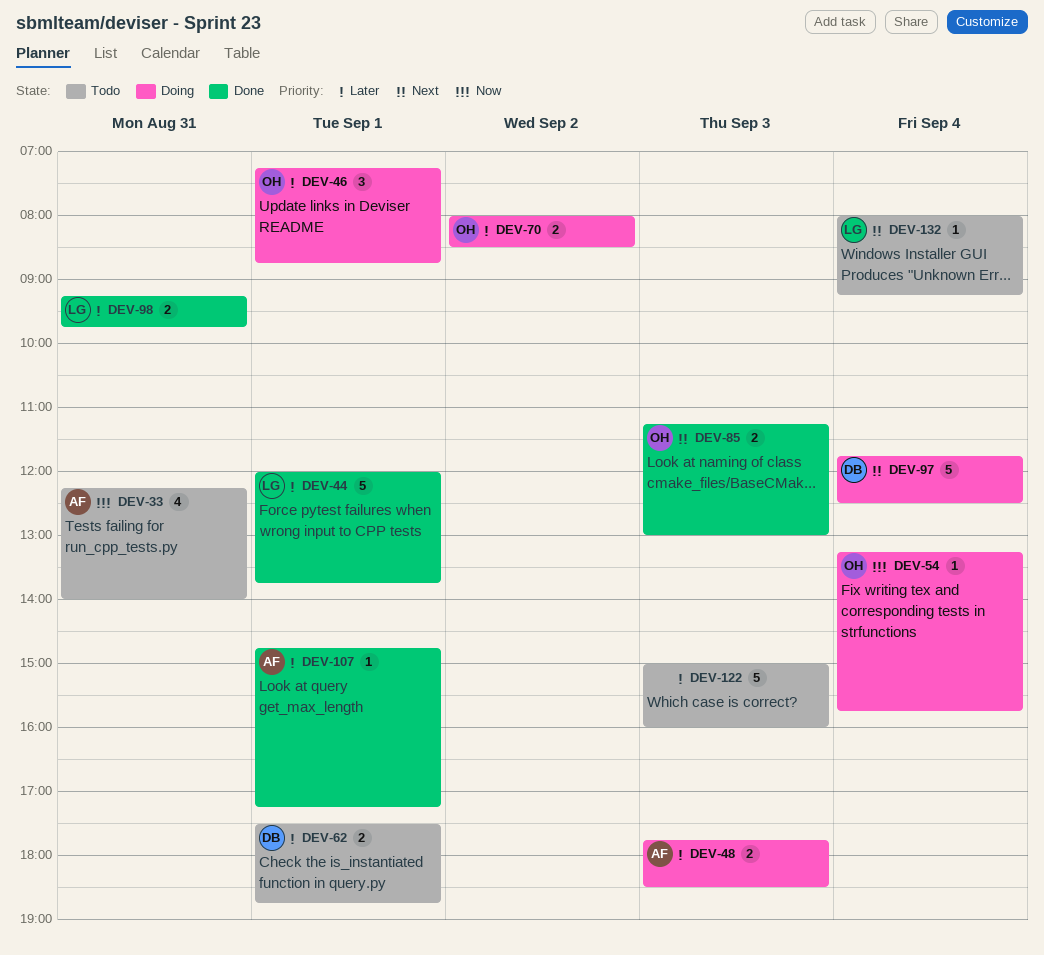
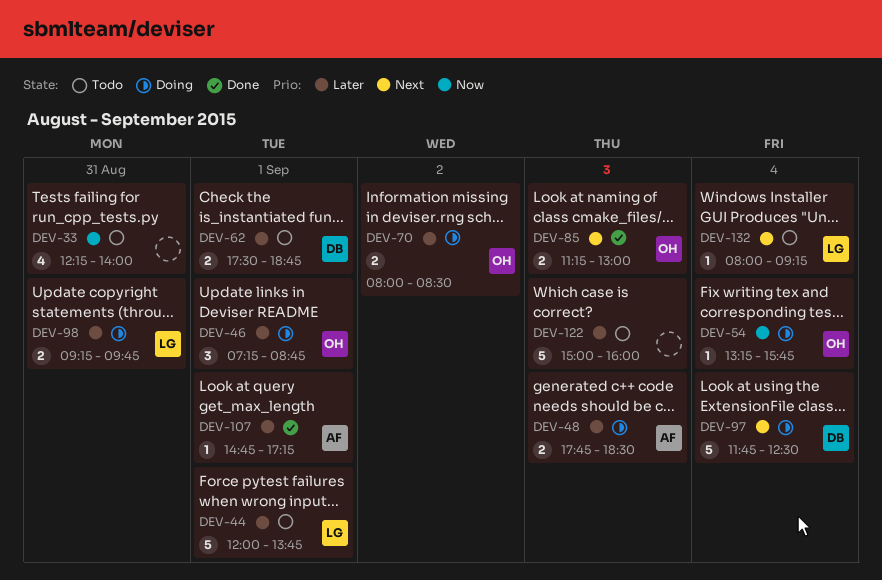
DEV-33, owner: AF -> none
DEV-44, status: Done -> Todo
DEV-98, status: Done -> Doing

